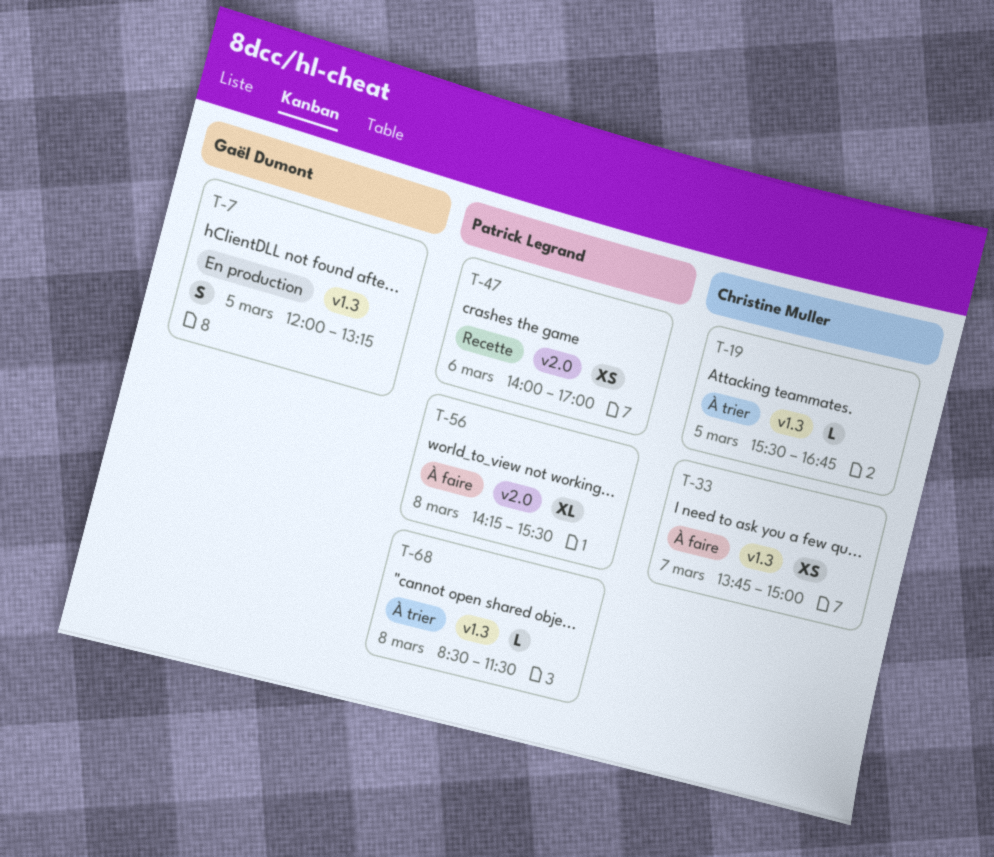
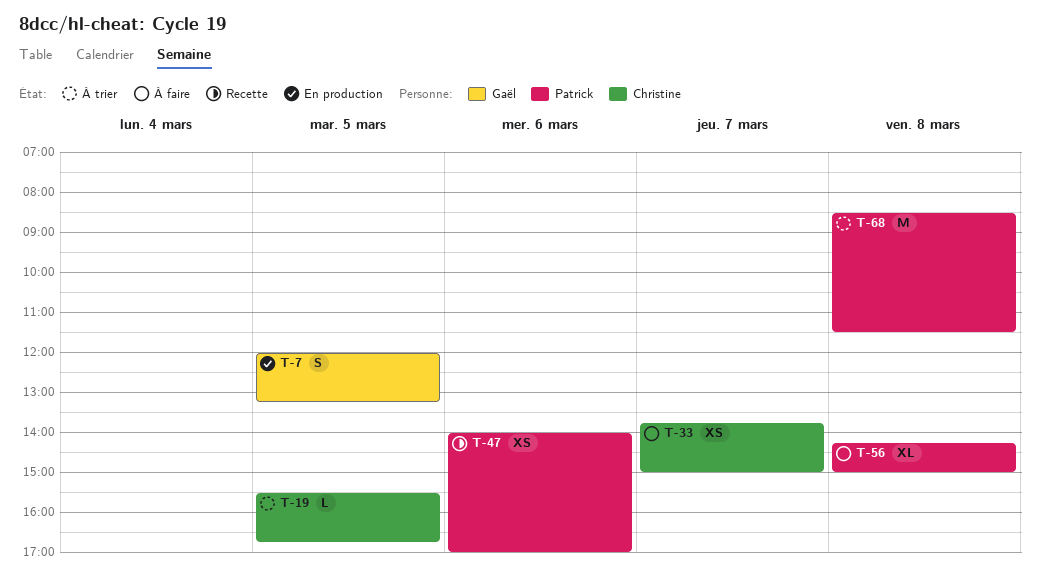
T-56, ends: 15:30 -> 15:00
T-68, estimate: L -> M

